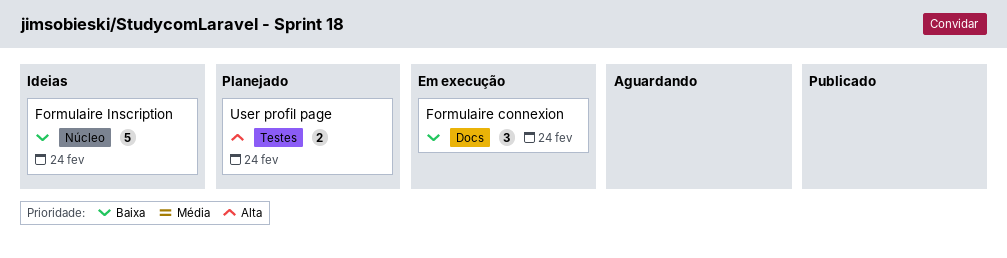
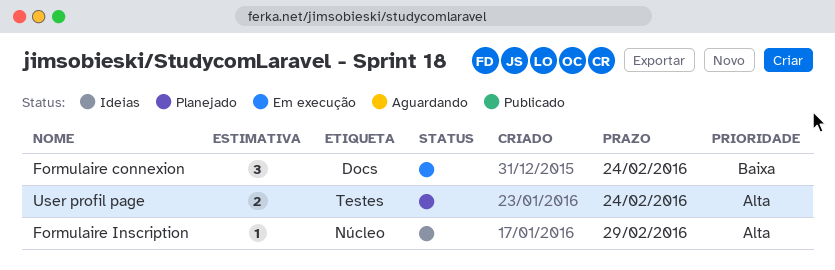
Formulaire Inscription, priority: Baixa -> Alta
Formulaire Inscription, estimate: 5 -> 1
Formulaire Inscription, due: Feb 24 -> Feb 29

